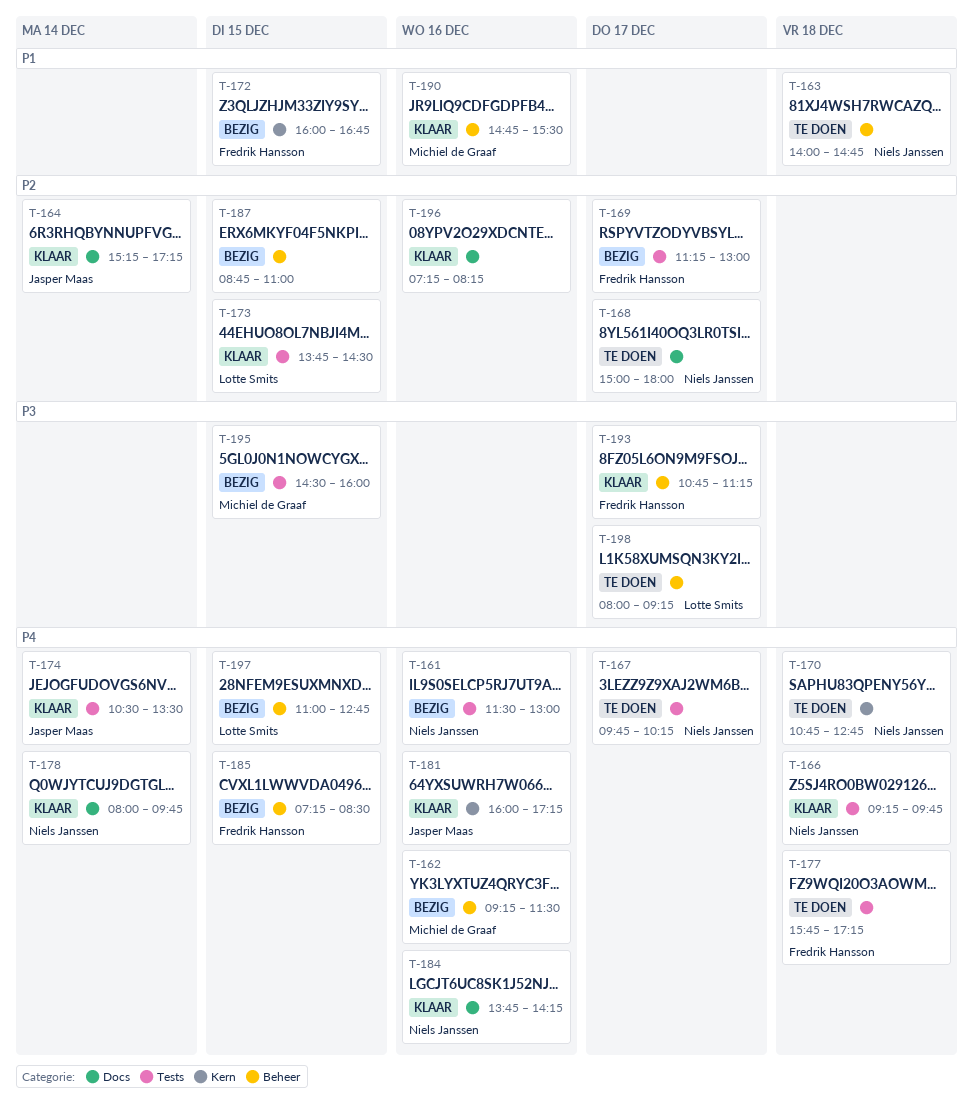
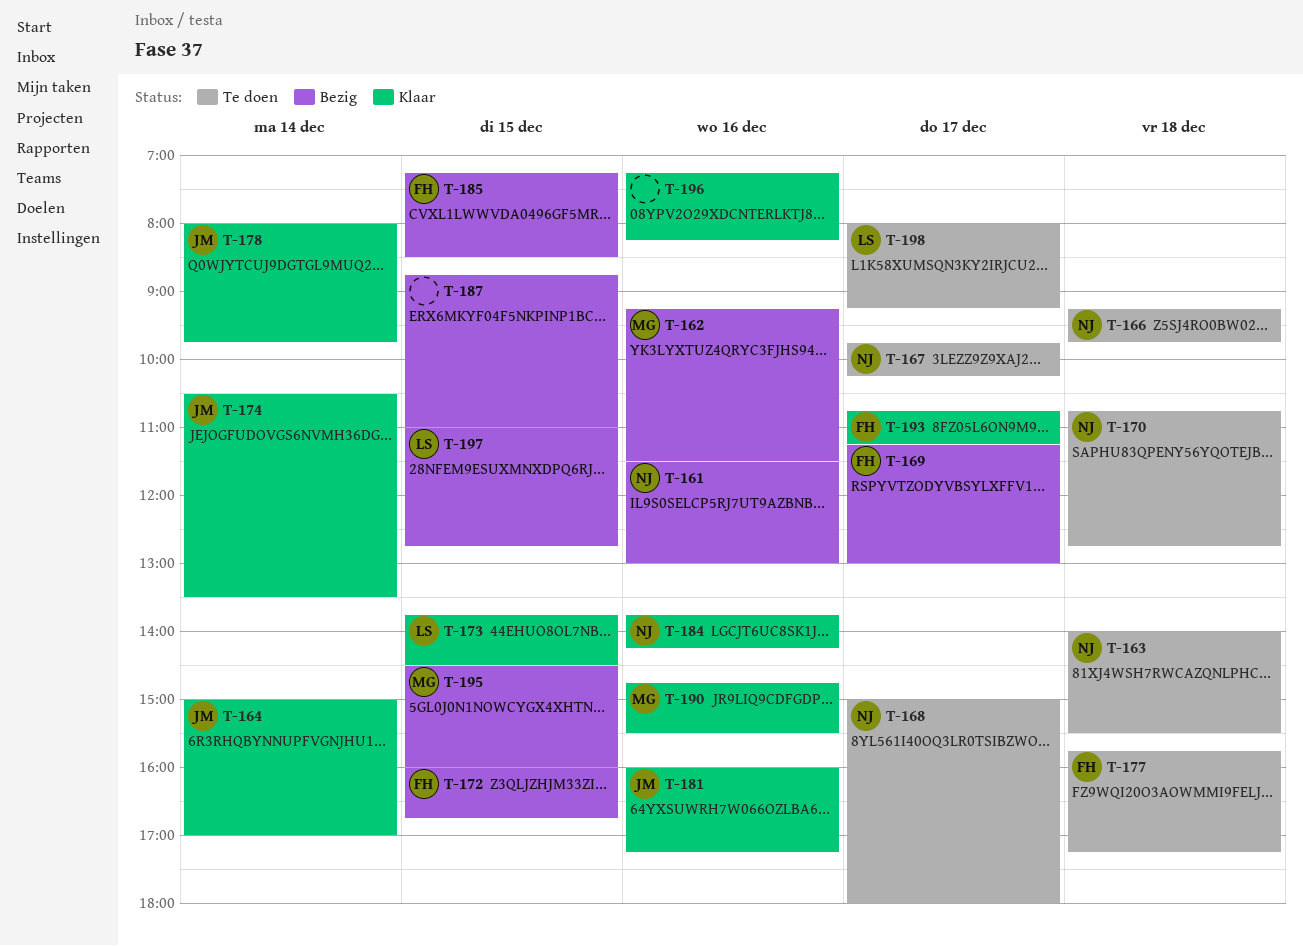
T-163, ends: 14:45 -> 15:30
T-164, begins: 15:15 -> 15:00
T-164, ends: 17:15 -> 17:00
T-166, status: Klaar -> Te doen
T-178, owner: Niels Janssen -> Jasper Maas

